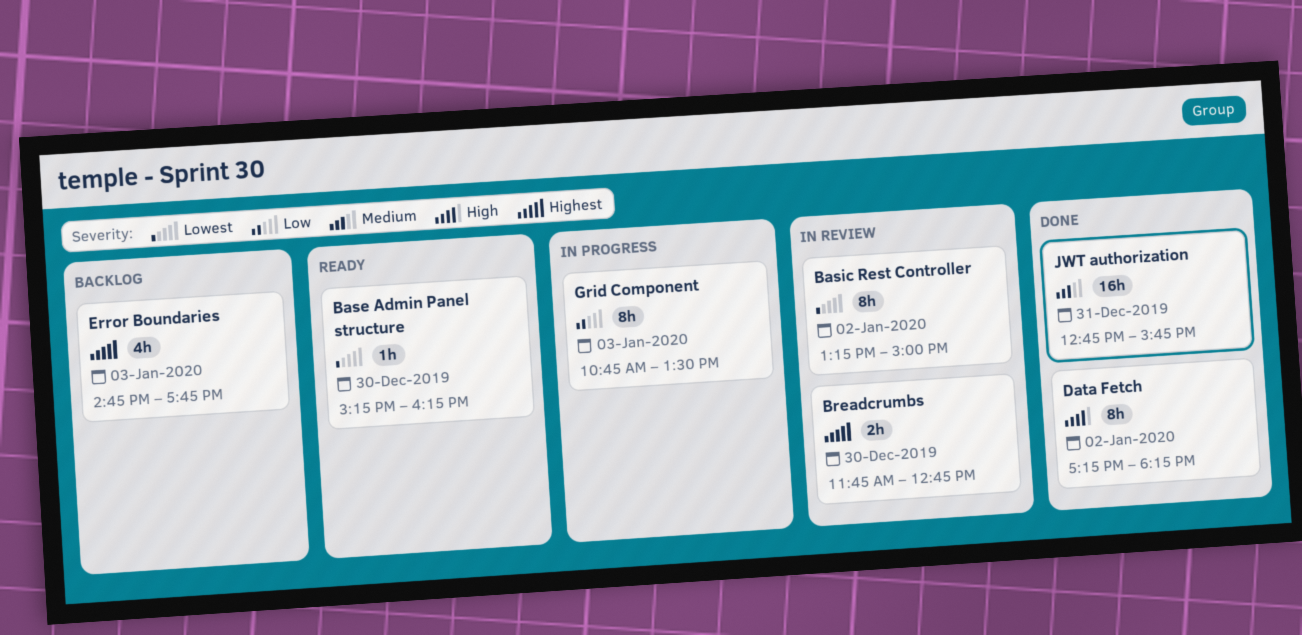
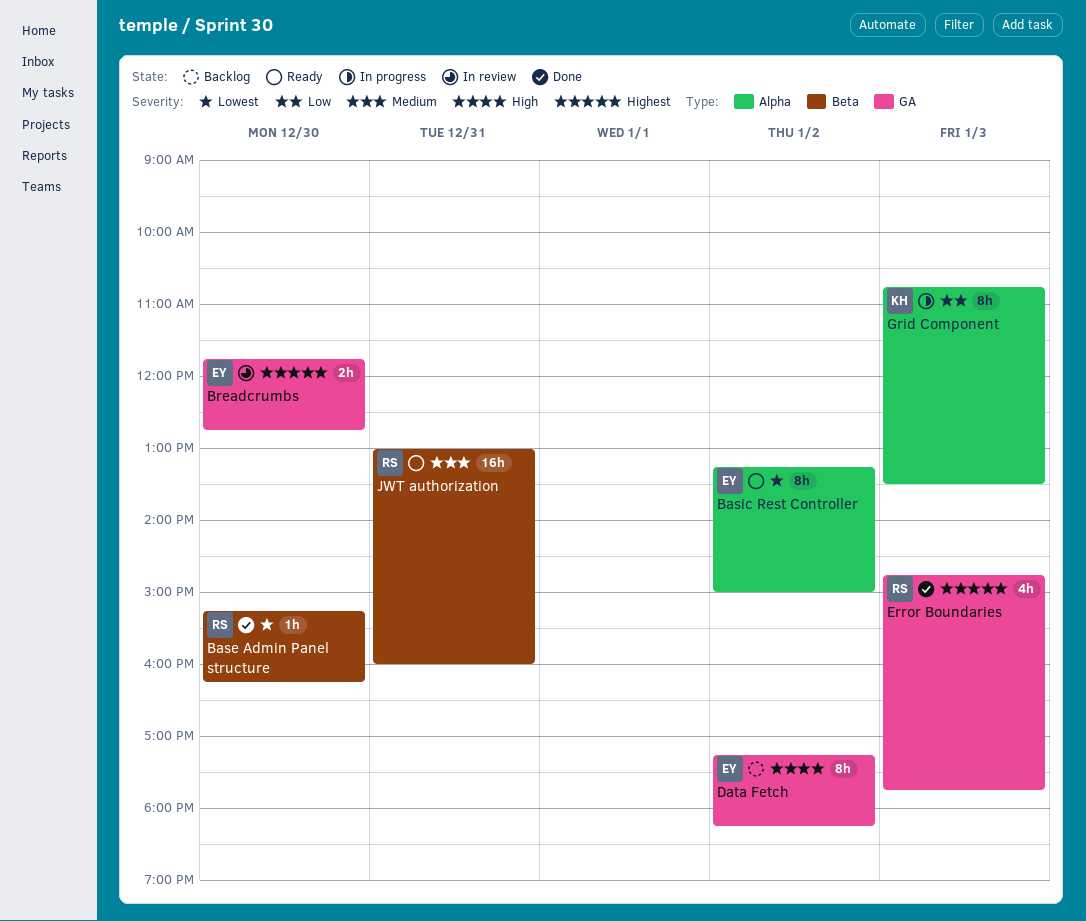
Base Admin Panel structure, status: Ready -> Done
Basic Rest Controller, status: In review -> Ready
Data Fetch, status: Done -> Backlog
Error Boundaries, status: Backlog -> Done
JWT authorization, status: Done -> Ready
JWT authorization, begins: 12:45 -> 13:00
JWT authorization, ends: 15:45 -> 16:00

